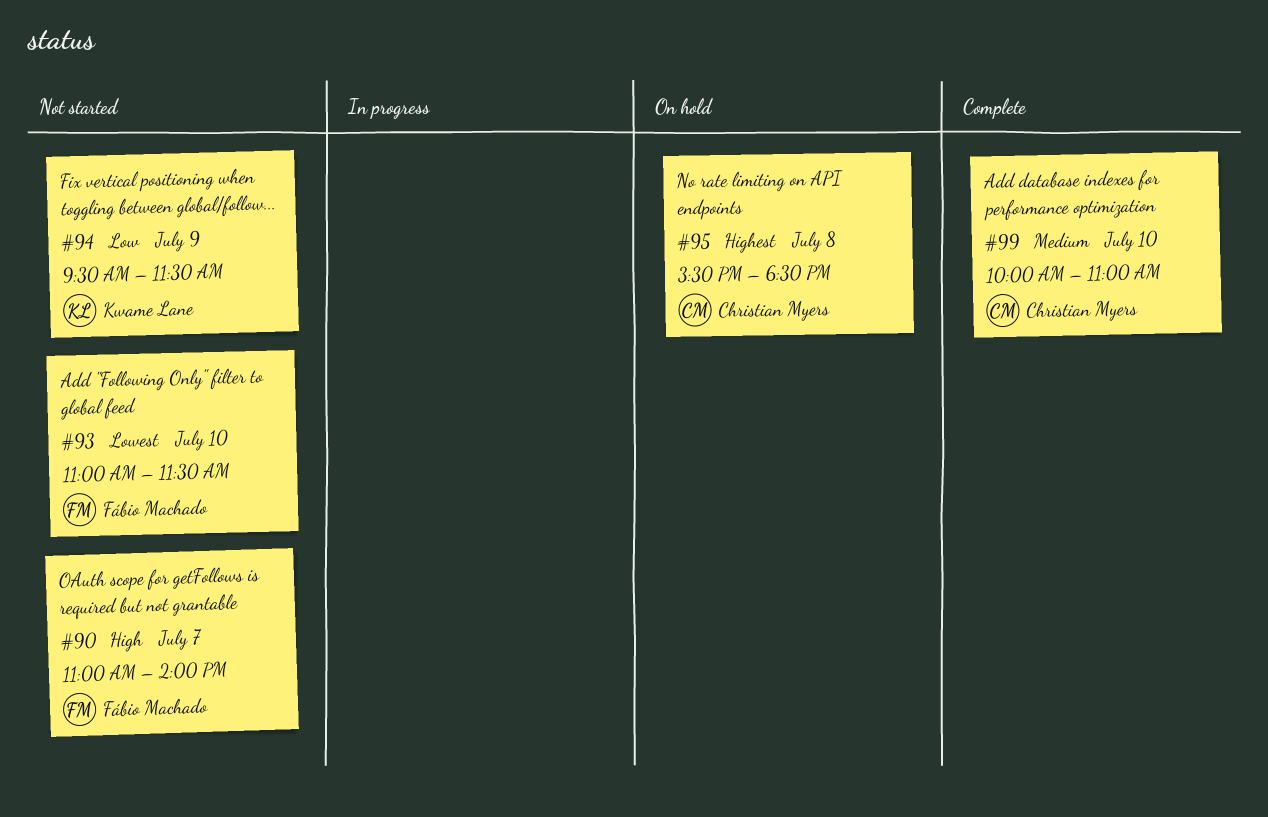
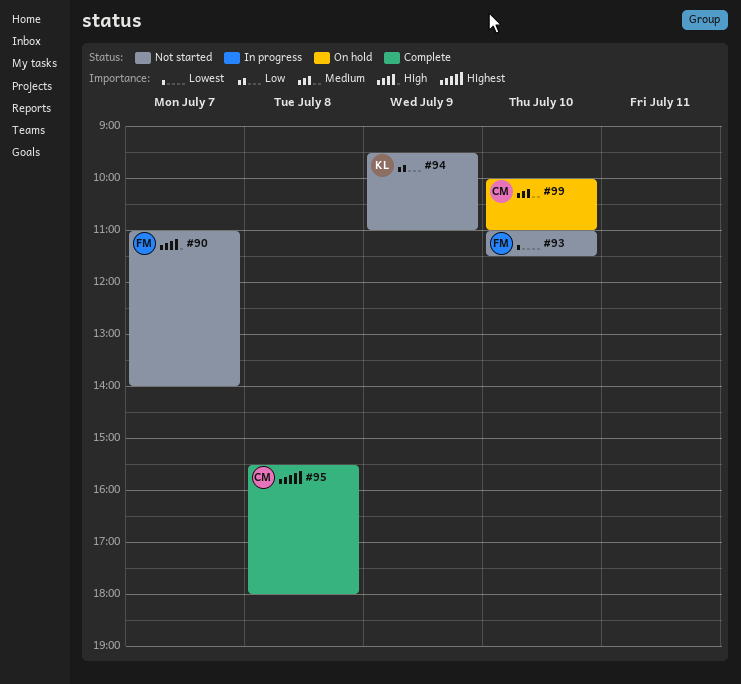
#94, ends: 11:30 -> 11:00
#95, status: On hold -> Complete
#95, ends: 18:30 -> 18:00
#99, status: Complete -> On hold

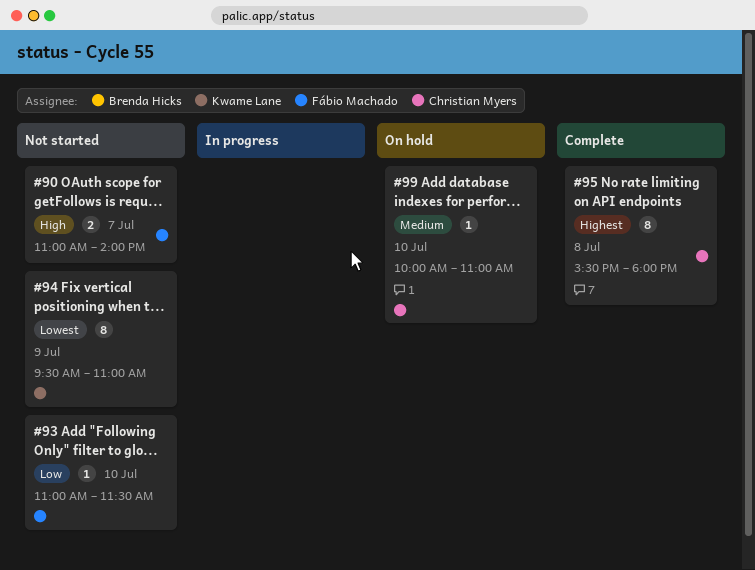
#93, priority: Lowest -> Low
#94, priority: Low -> Lowest

